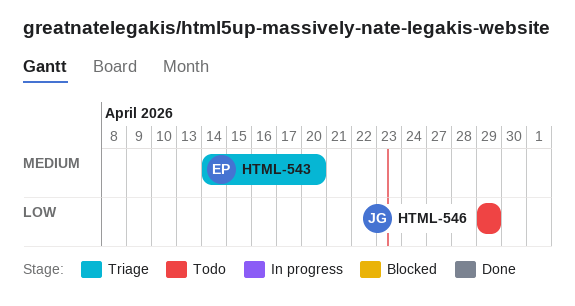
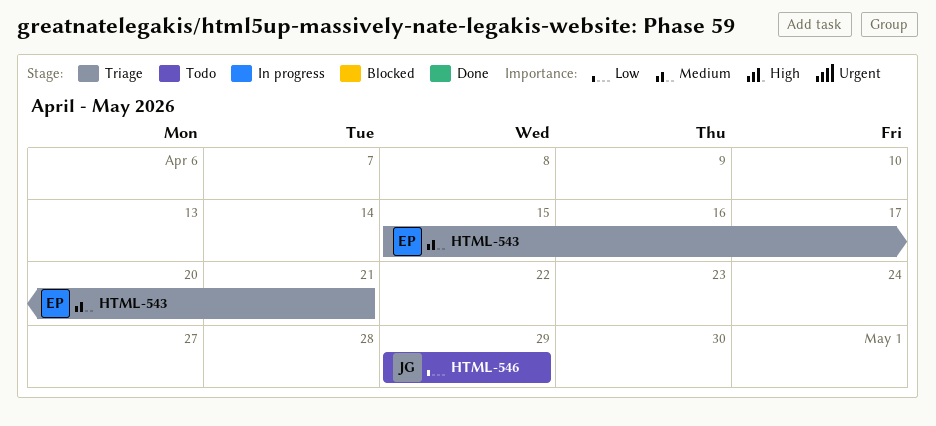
HTML-543, start: Apr 14 -> Apr 15
HTML-543, due: Apr 20 -> Apr 21

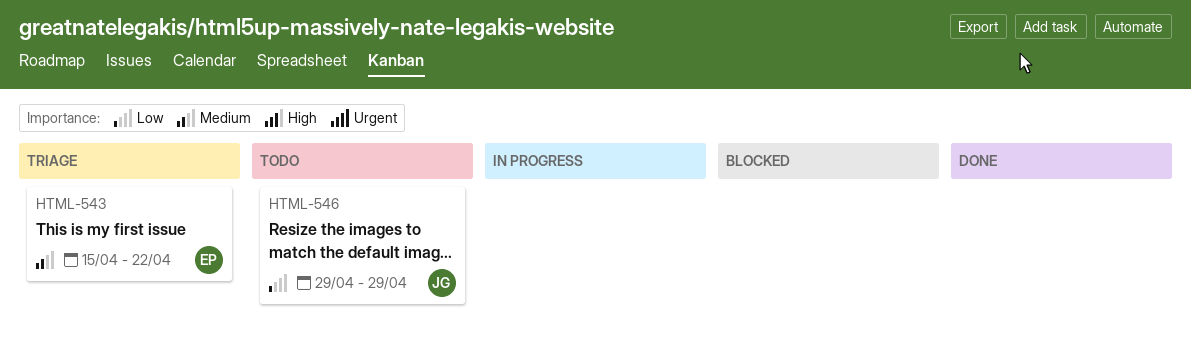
HTML-543, due: Apr 21 -> Apr 22

